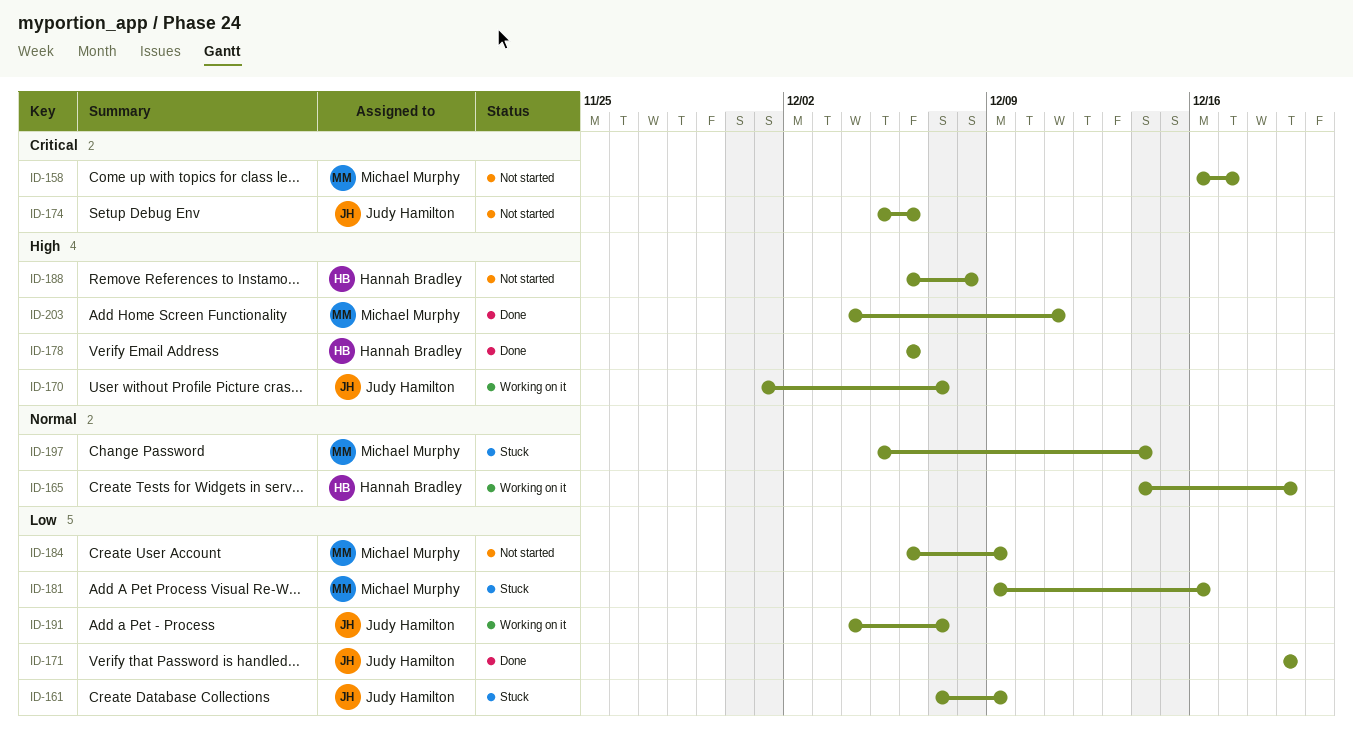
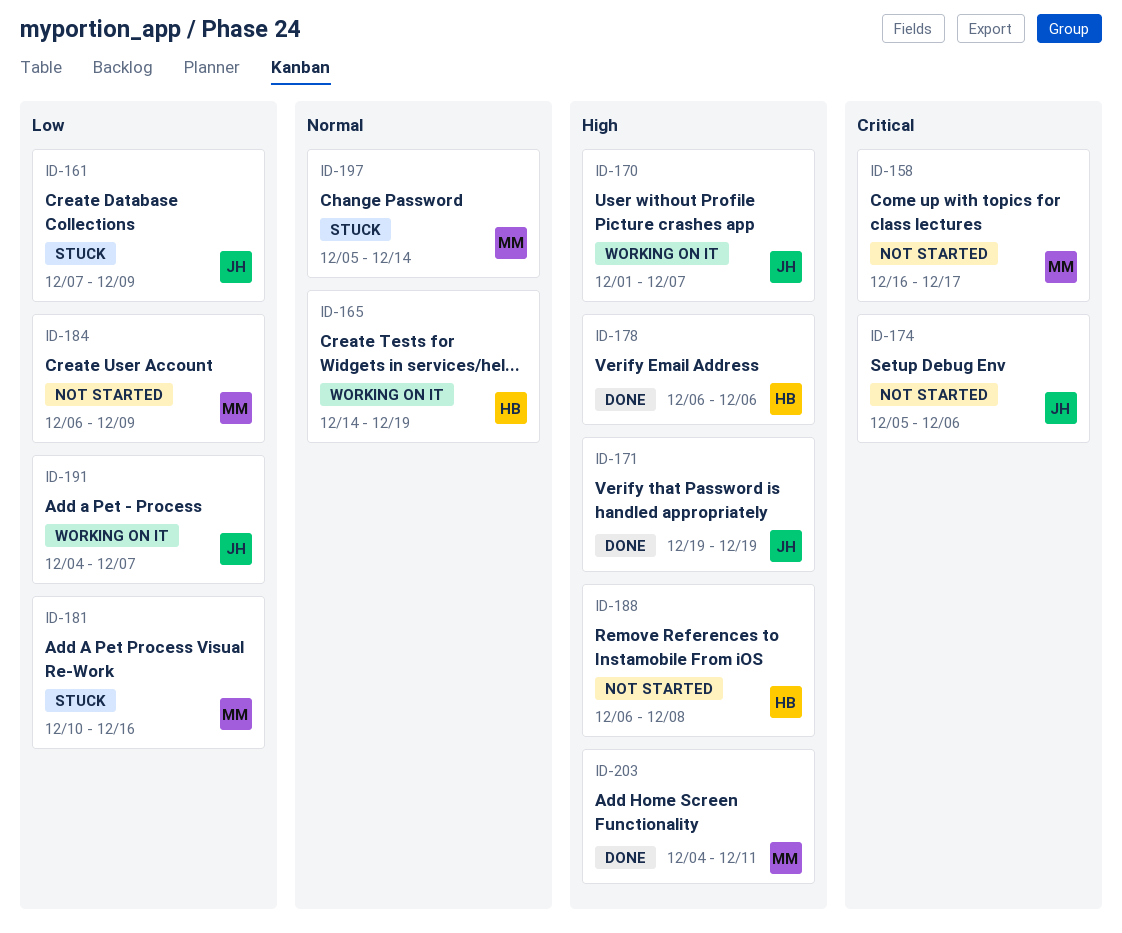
ID-171, priority: Low -> High
ID-181, start: Dec 9 -> Dec 10

